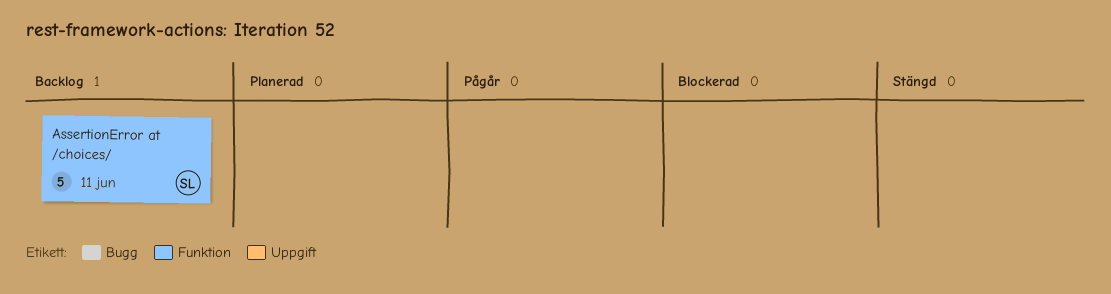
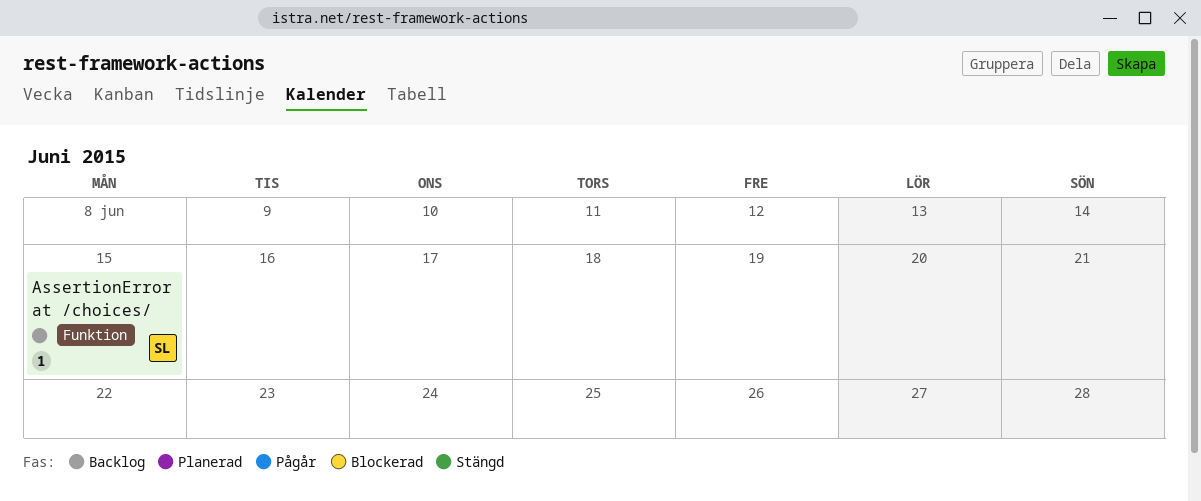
AssertionError at /choices/, estimate: 5 -> 1
AssertionError at /choices/, due: Jun 11 -> Jun 15

